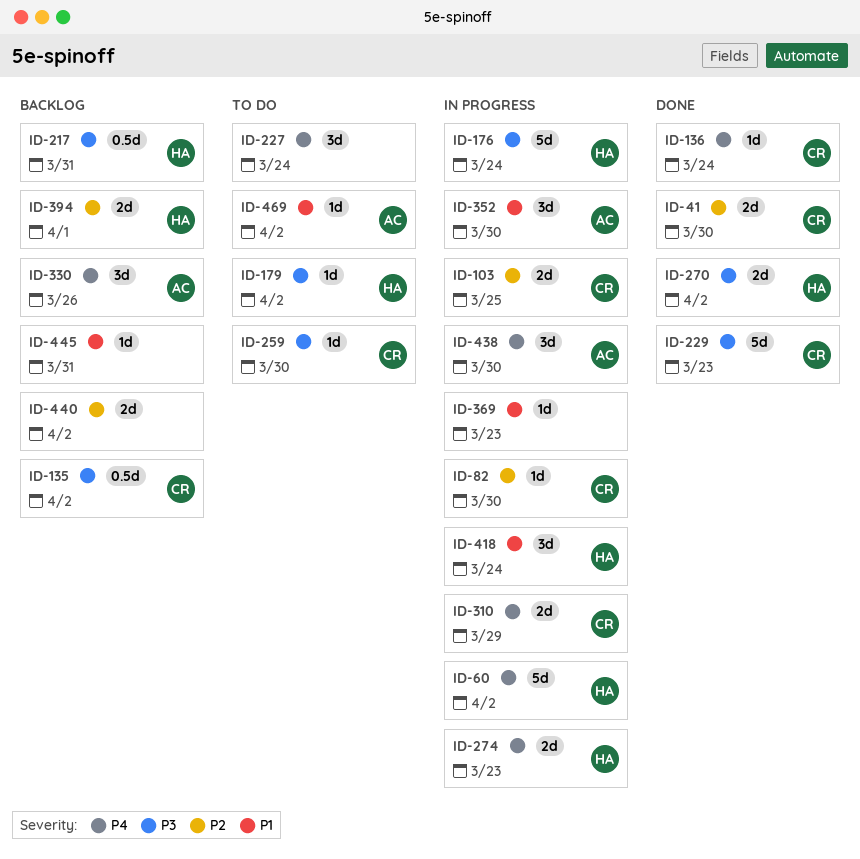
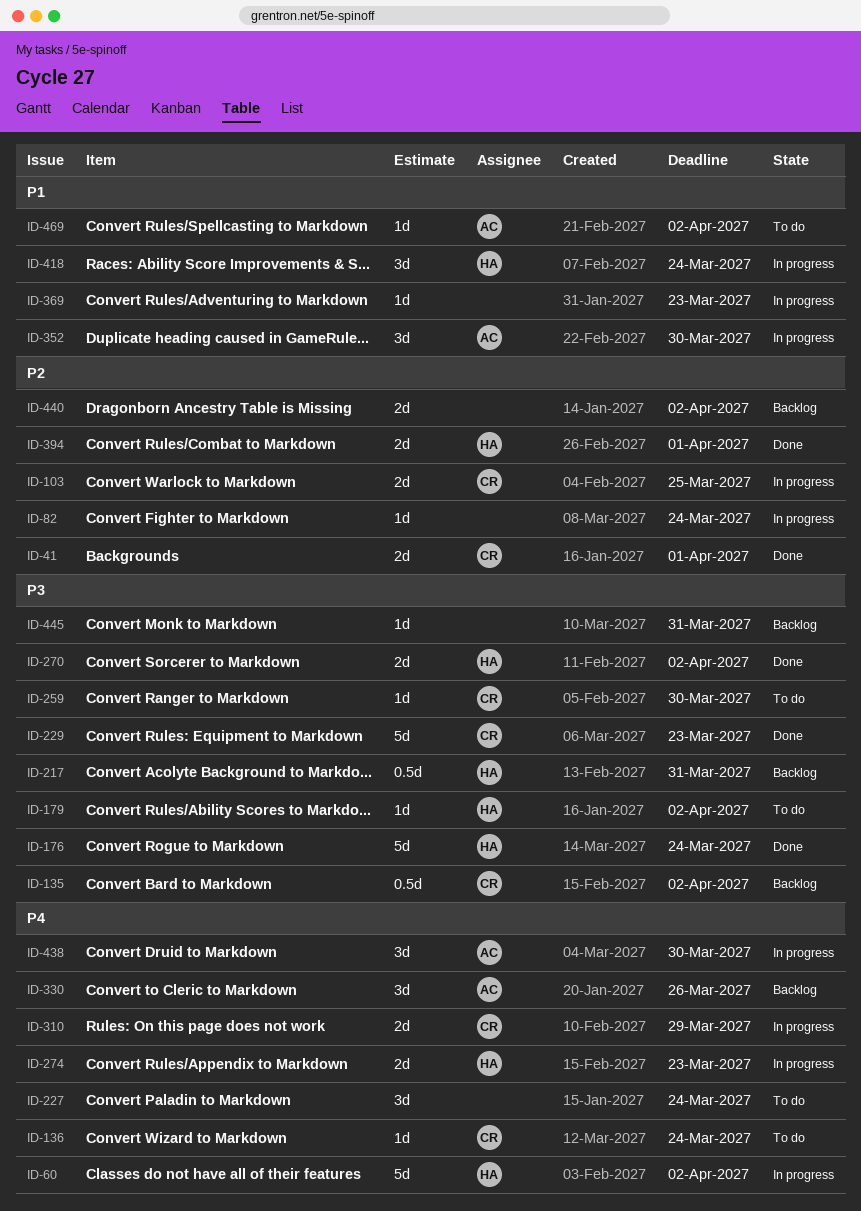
ID-41, due: Mar 30 -> Apr 1
ID-82, owner: CR -> none
ID-82, due: Mar 30 -> Mar 24
ID-136, status: Done -> To do
ID-176, status: In progress -> Done
ID-394, status: Backlog -> Done
ID-445, priority: P1 -> P3

